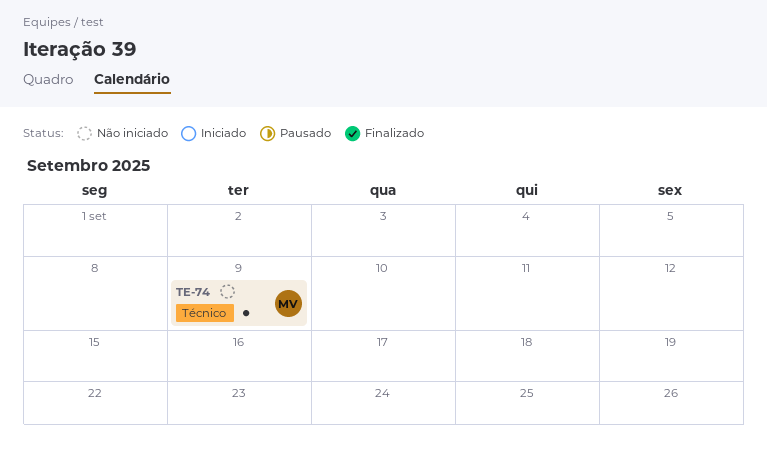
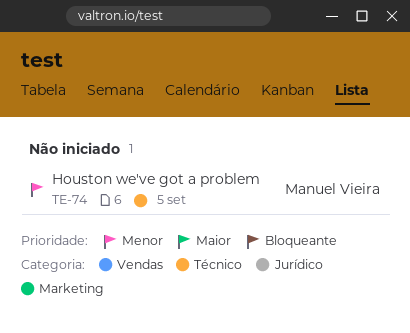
TE-74, due: Sep 9 -> Sep 5

